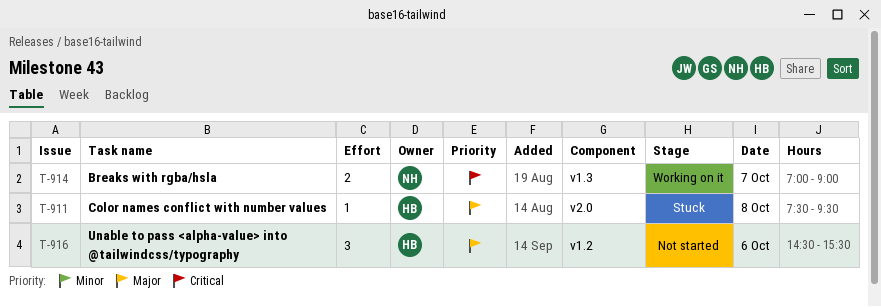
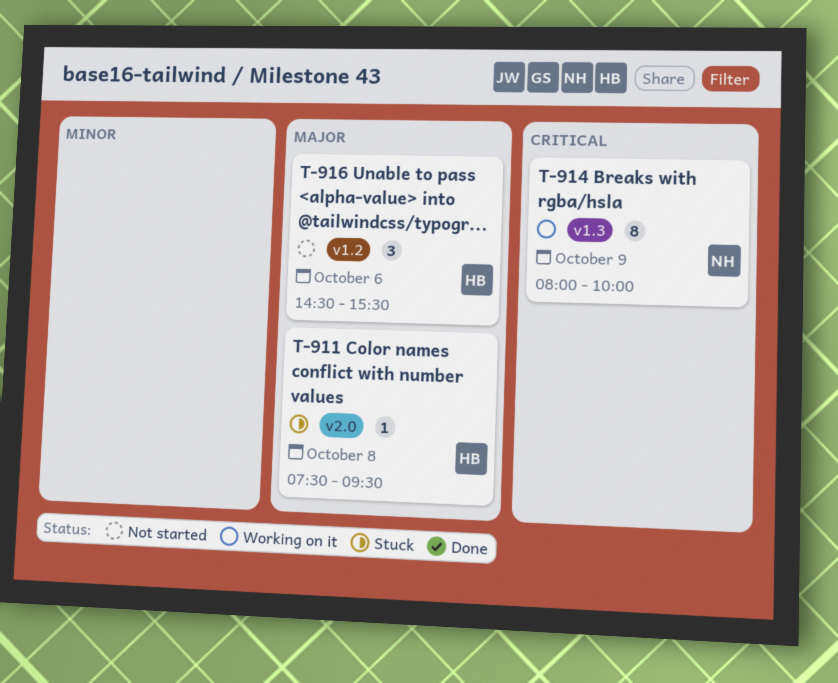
T-914, estimate: 2 -> 8
T-914, day: Oct 7 -> Oct 9
T-914, begins: 07:00 -> 08:00
T-914, ends: 09:00 -> 10:00

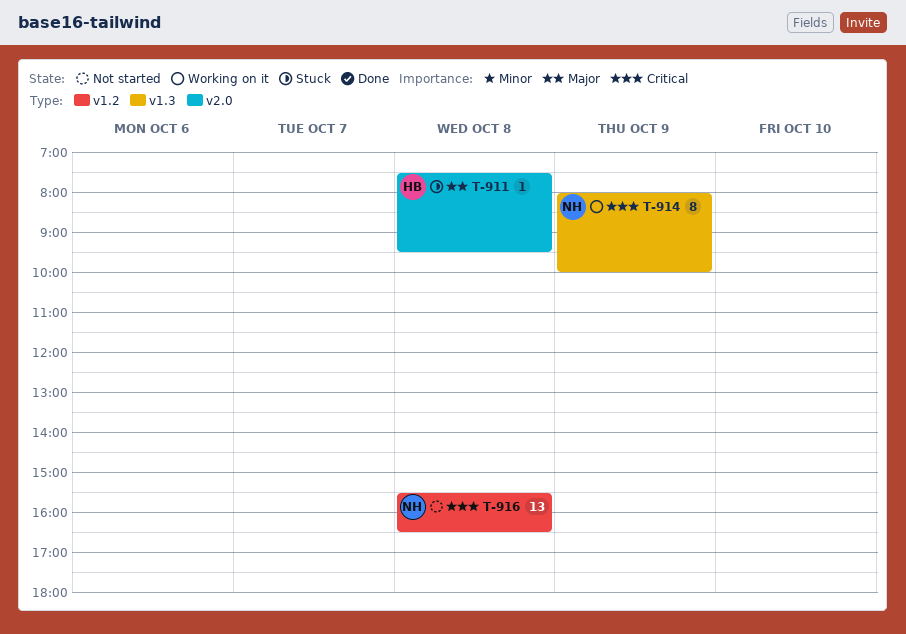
T-916, owner: HB -> NH
T-916, priority: Major -> Critical
T-916, estimate: 3 -> 13
T-916, day: Oct 6 -> Oct 8
T-916, begins: 14:30 -> 15:30
T-916, ends: 15:30 -> 16:30

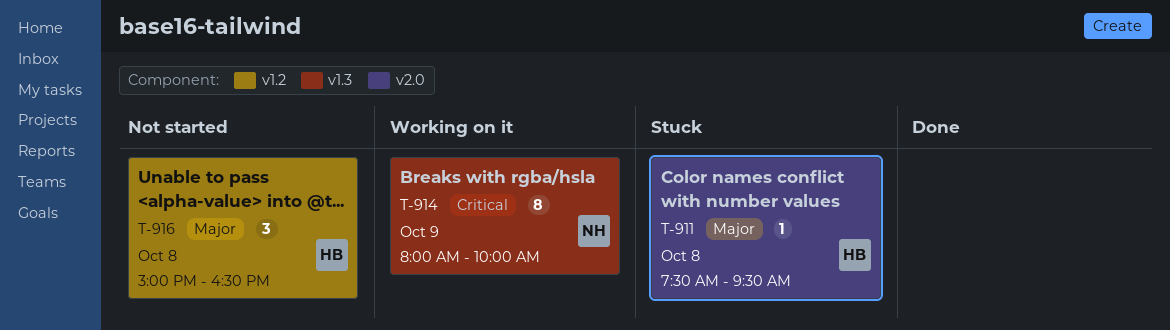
T-916, owner: NH -> HB
T-916, priority: Critical -> Major
T-916, estimate: 13 -> 3
T-916, begins: 15:30 -> 15:00

